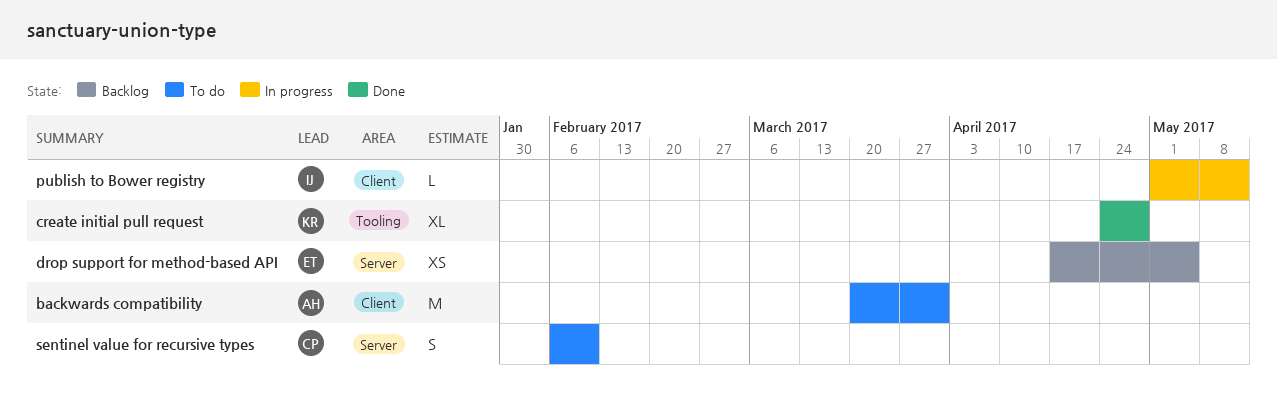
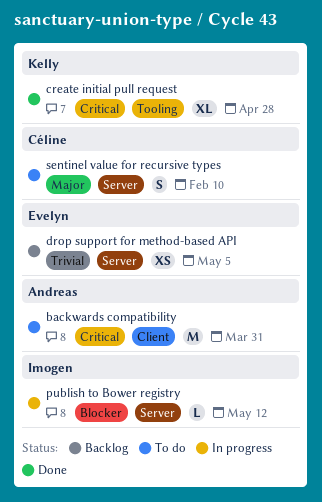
publish to Bower registry, label: Client -> Server

